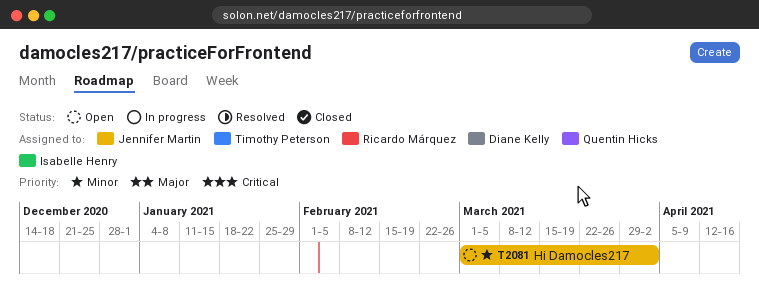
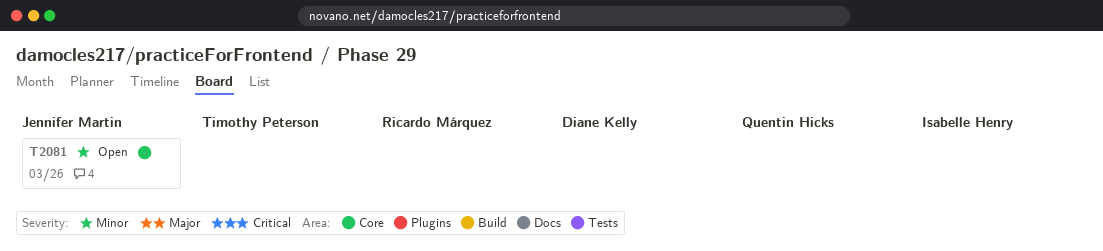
T2081, due: Apr 2 -> Mar 26

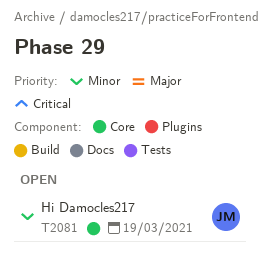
T2081, due: Mar 26 -> Mar 19

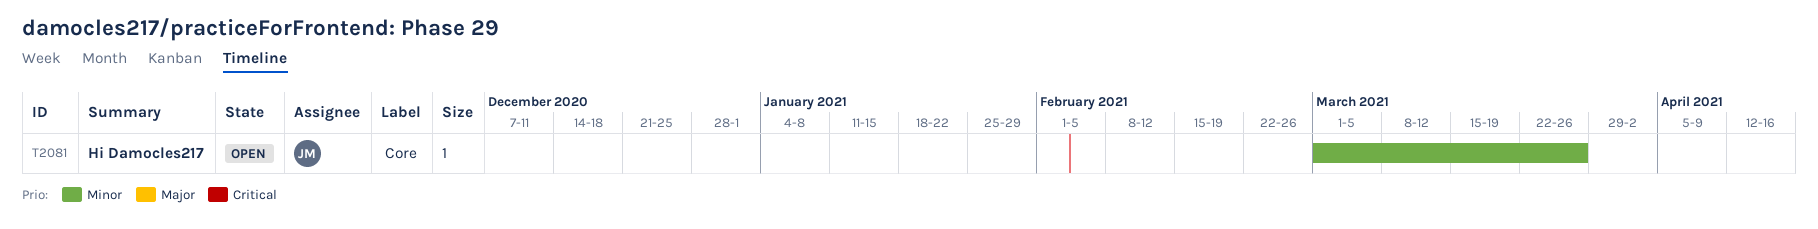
T2081, due: Mar 19 -> Mar 26

